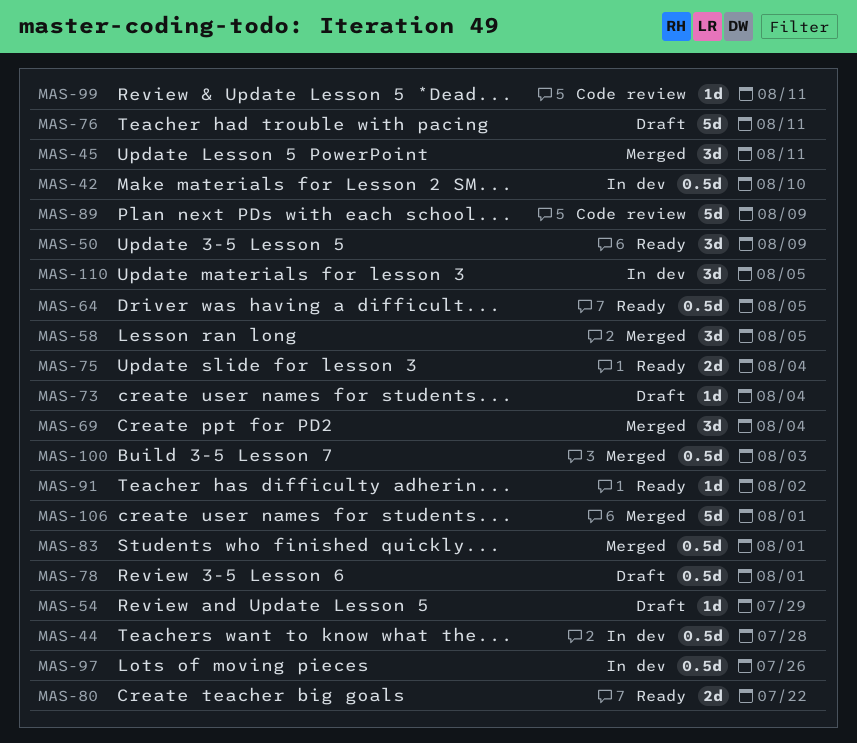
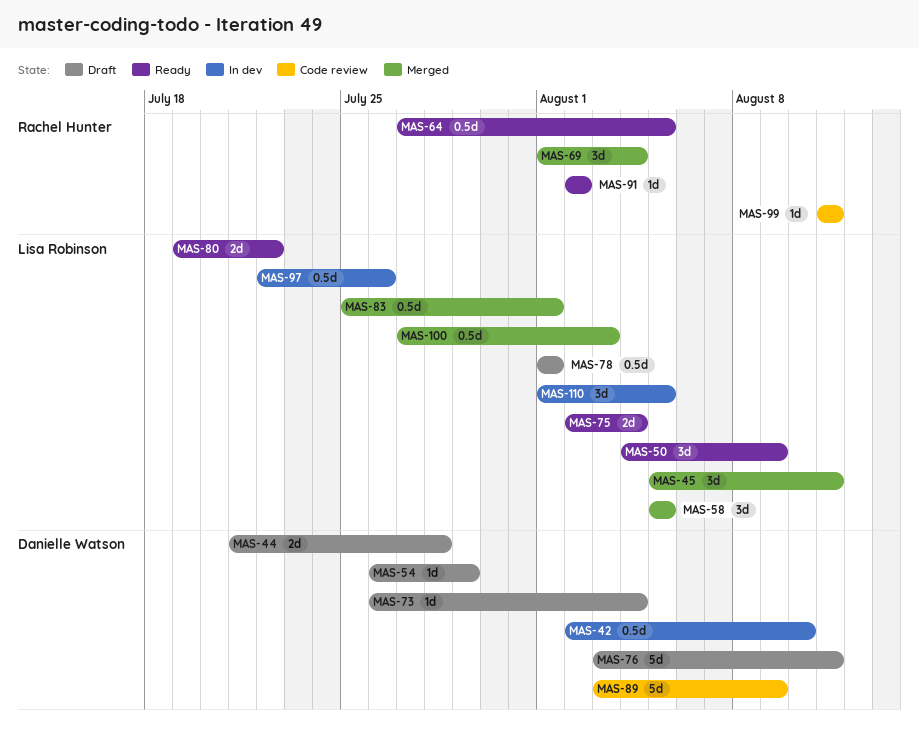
MAS-44, status: In dev -> Draft
MAS-44, estimate: 0.5d -> 2d
MAS-106: present -> none

